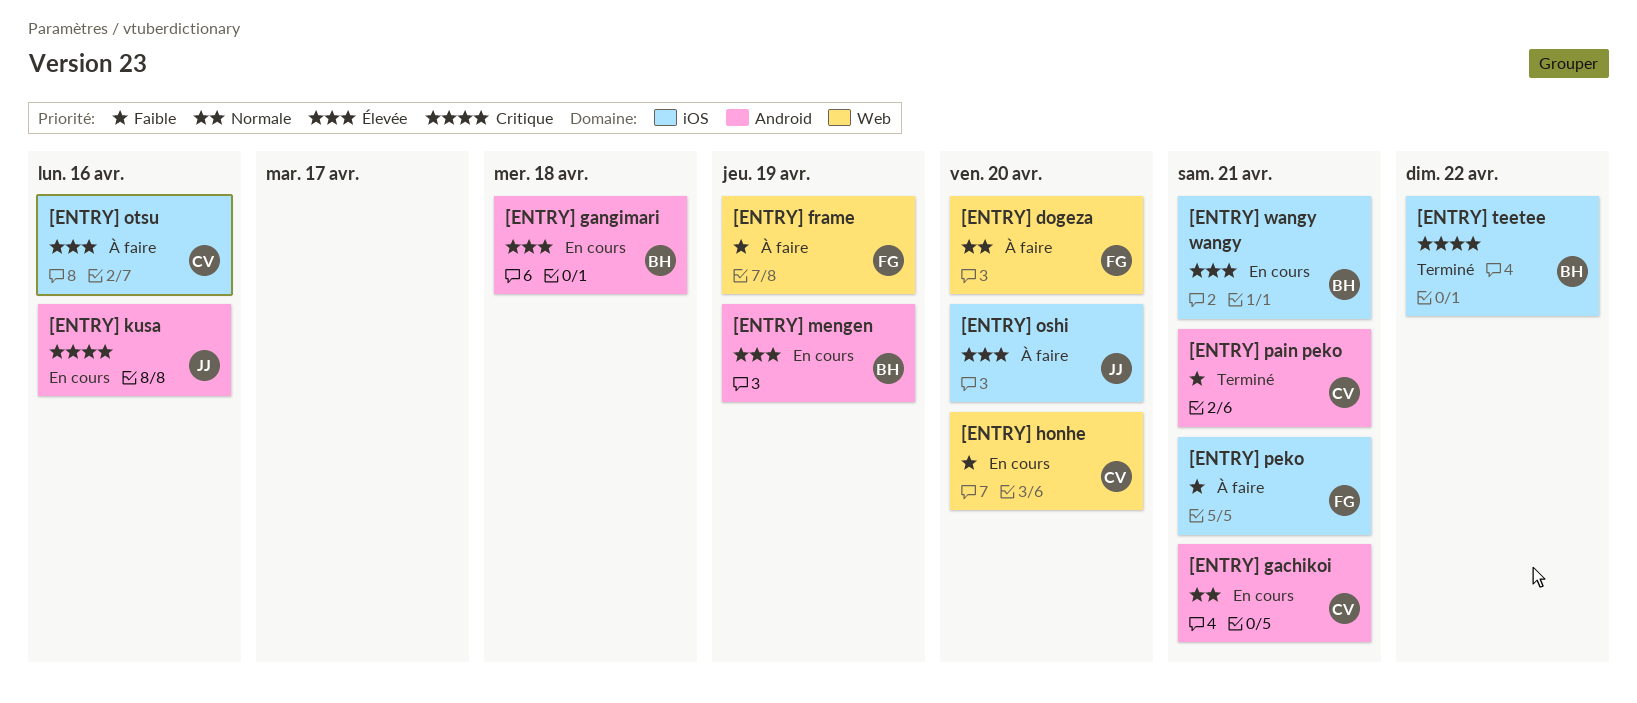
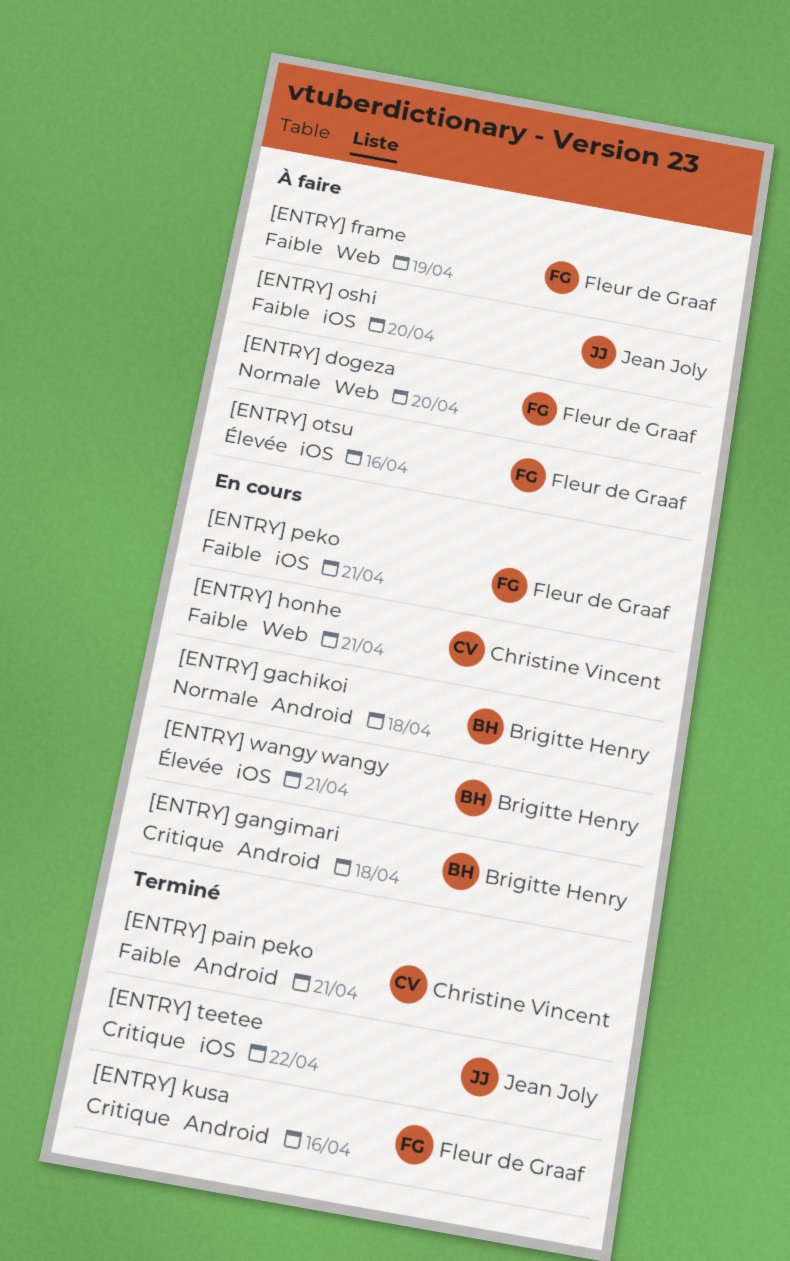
[ENTRY] gachikoi, owner: Christine Vincent -> Brigitte Henry
[ENTRY] gachikoi, due: Apr 21 -> Apr 18
[ENTRY] gangimari, priority: Élevée -> Critique
[ENTRY] honhe, due: Apr 20 -> Apr 21
[ENTRY] kusa, status: En cours -> Terminé
[ENTRY] kusa, owner: Jean Joly -> Fleur de Graaf
[ENTRY] mengen: present -> none
[ENTRY] oshi, priority: Élevée -> Faible
[ENTRY] otsu, owner: Christine Vincent -> Fleur de Graaf
[ENTRY] peko, status: À faire -> En cours
[ENTRY] teetee, owner: Brigitte Henry -> Jean Joly

